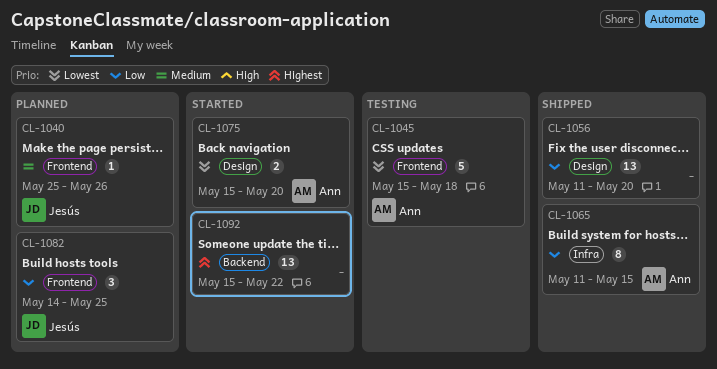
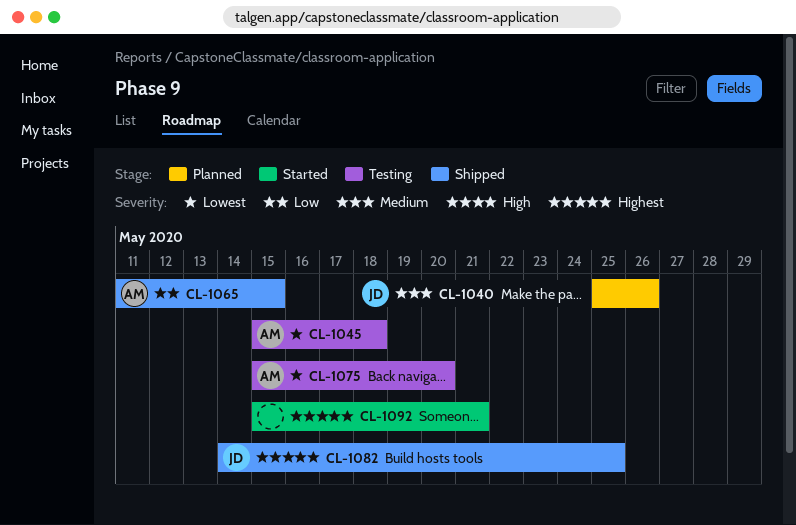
CL-1056: present -> none
CL-1075, status: Started -> Testing
CL-1082, status: Planned -> Shipped
CL-1082, priority: Low -> Highest
CL-1092, due: May 22 -> May 21

